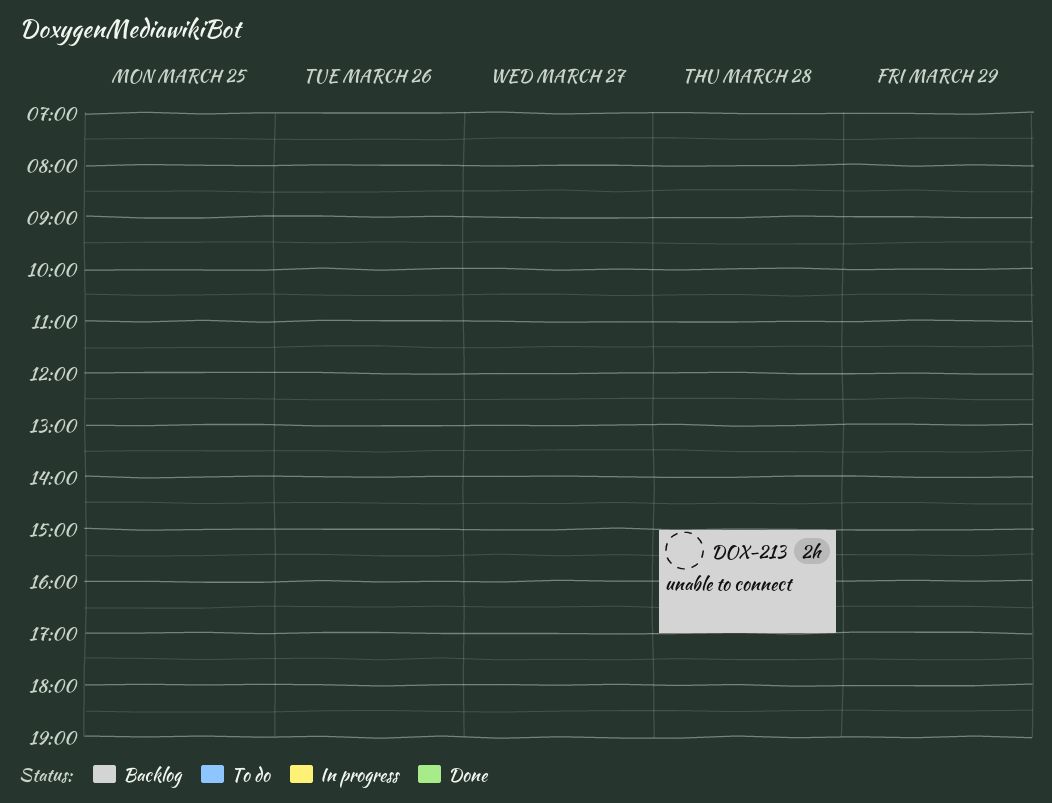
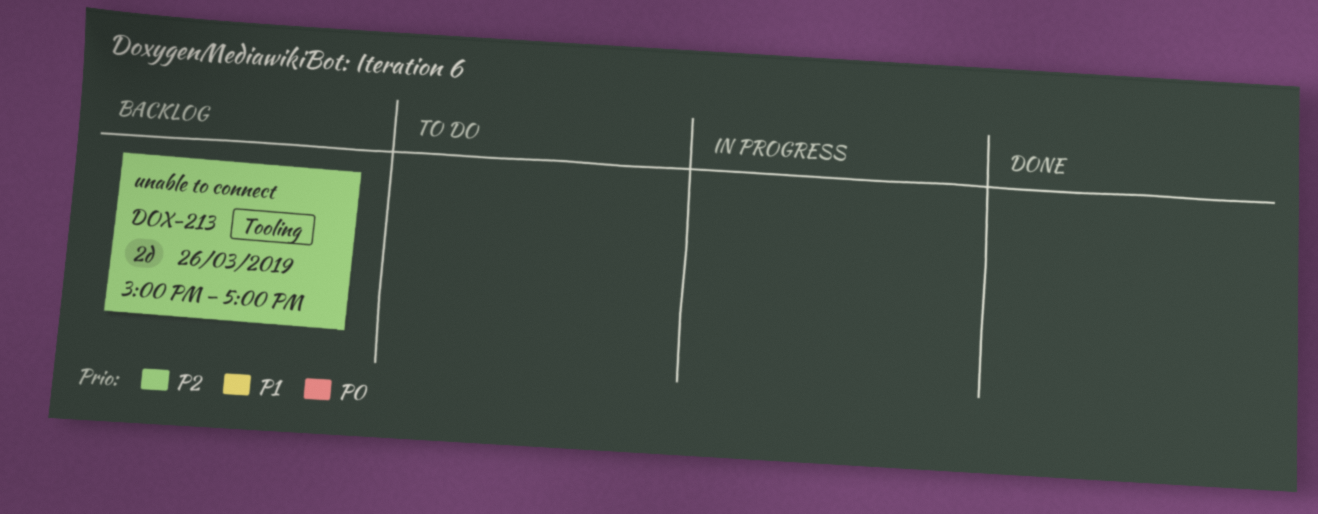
DOX-213, estimate: 2h -> 2d
DOX-213, day: Mar 28 -> Mar 26

